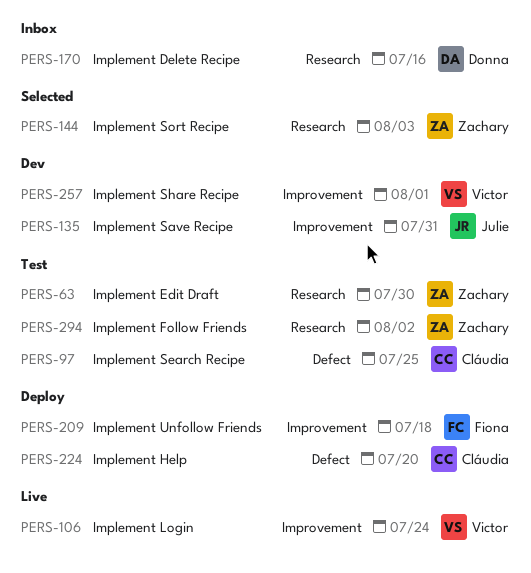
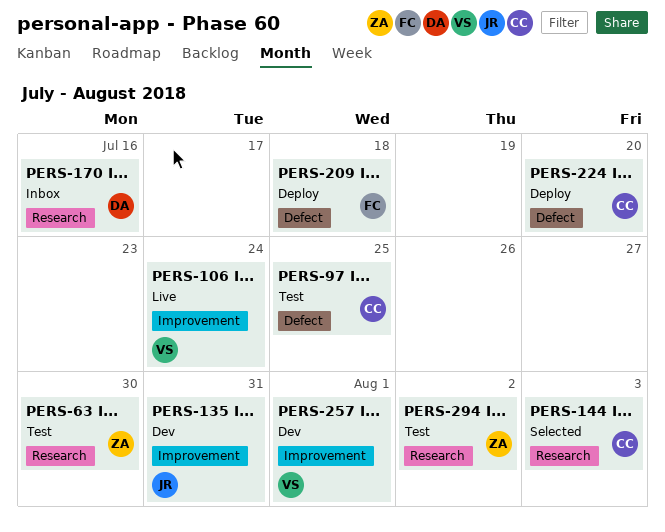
PERS-144, owner: Zachary -> Cláudia
PERS-209, label: Improvement -> Defect

